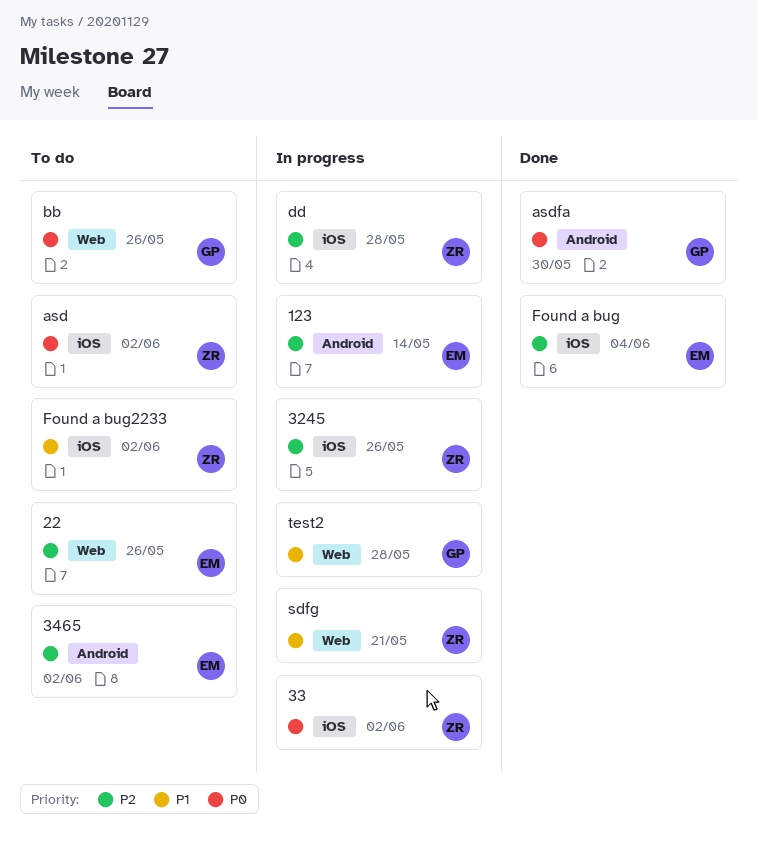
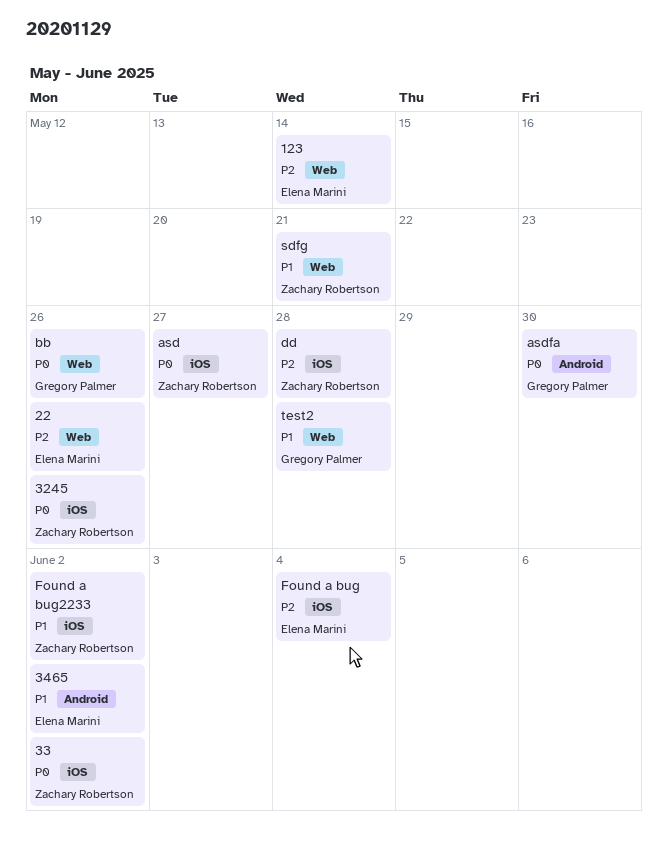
123, label: Android -> Web
3245, priority: P2 -> P0
3465, priority: P2 -> P1
asd, due: Jun 2 -> May 27

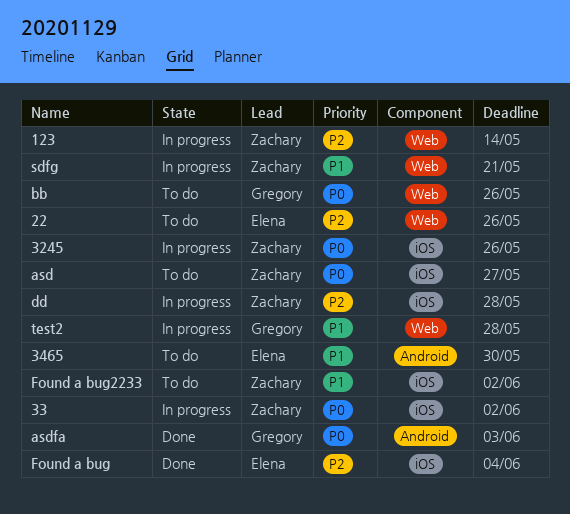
123, owner: Elena Marini -> Zachary Robertson
3465, due: Jun 2 -> May 30
asdfa, due: May 30 -> Jun 3

